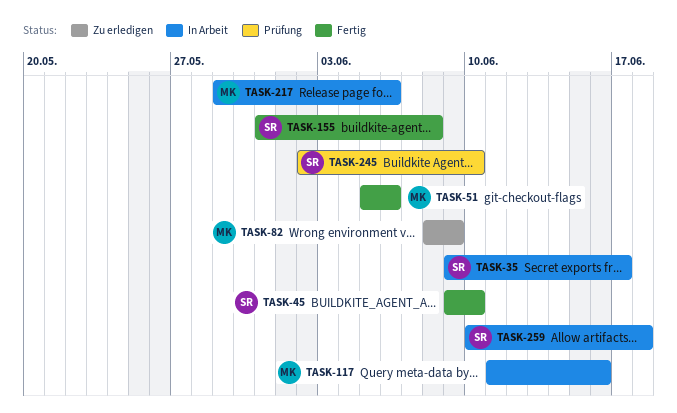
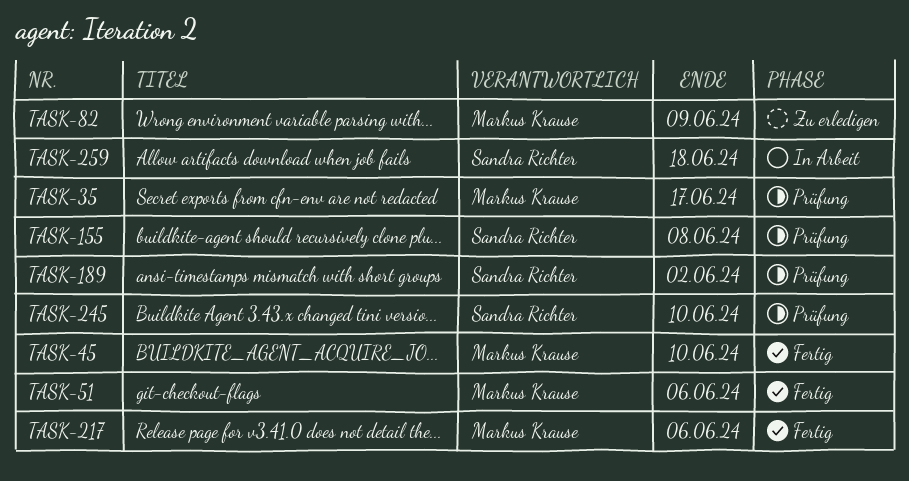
TASK-35, status: In Arbeit -> Prüfung
TASK-35, owner: Sandra Richter -> Markus Krause
TASK-45, owner: Sandra Richter -> Markus Krause
TASK-117: present -> none
TASK-155, status: Fertig -> Prüfung
TASK-189: none -> present
TASK-217, status: In Arbeit -> Fertig

